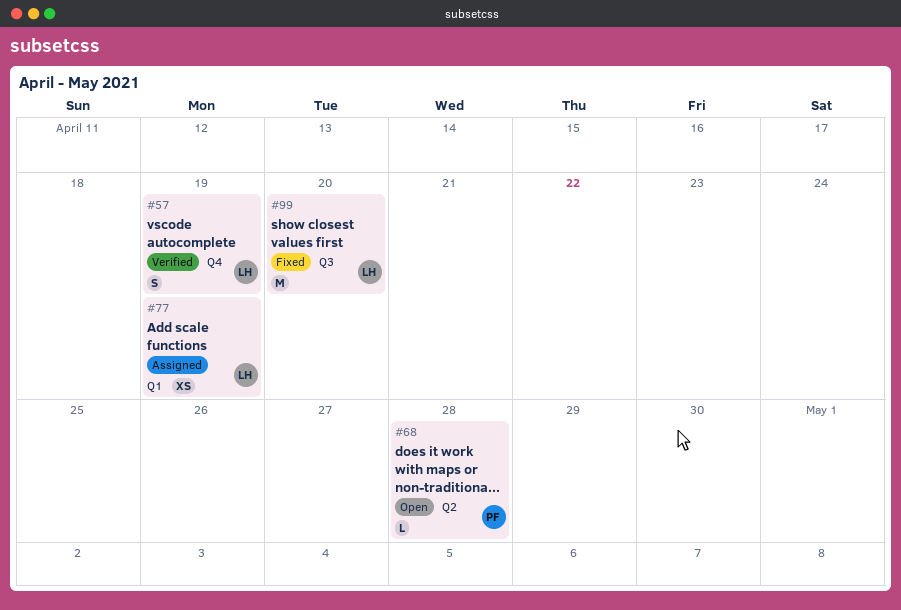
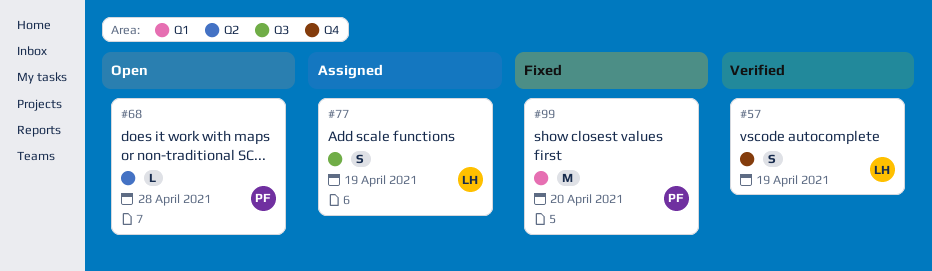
#77, label: Q1 -> Q3
#77, estimate: XS -> S
#99, owner: LH -> PF
#99, label: Q3 -> Q1

